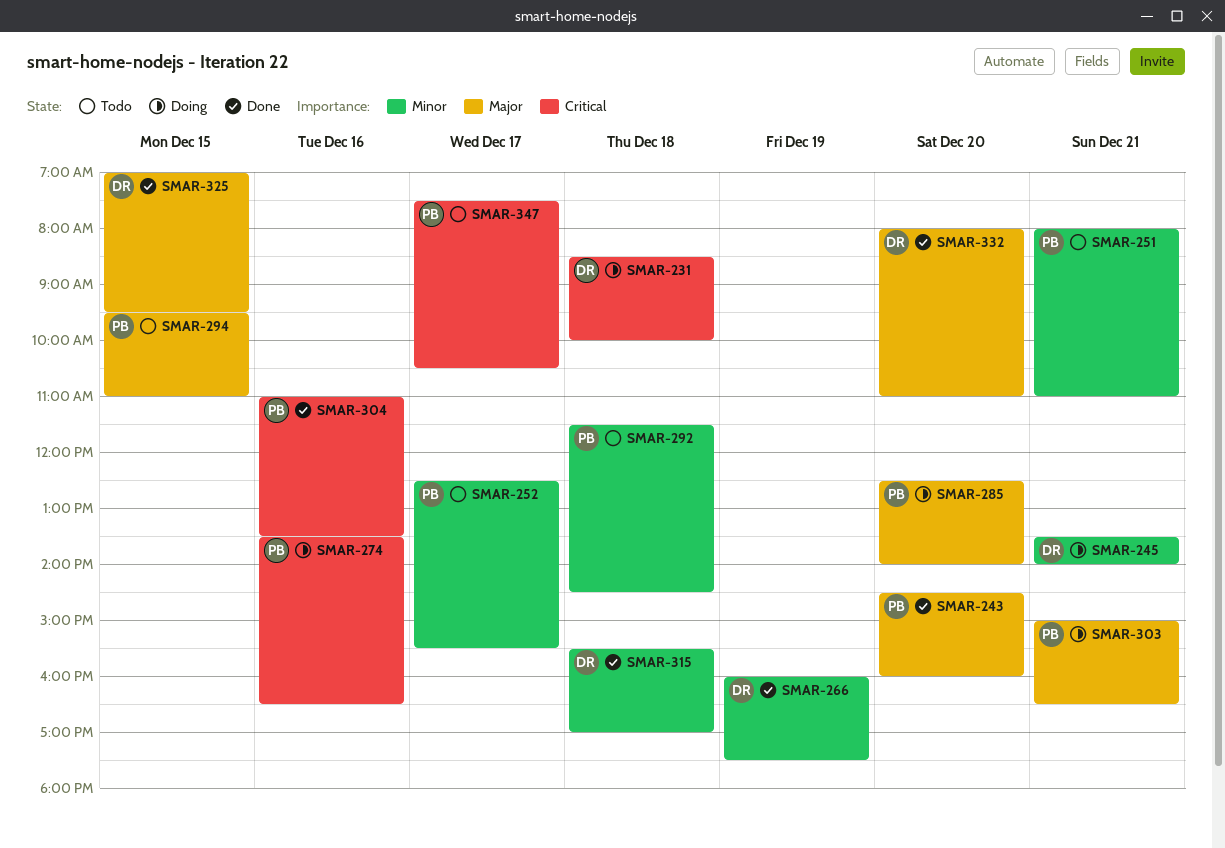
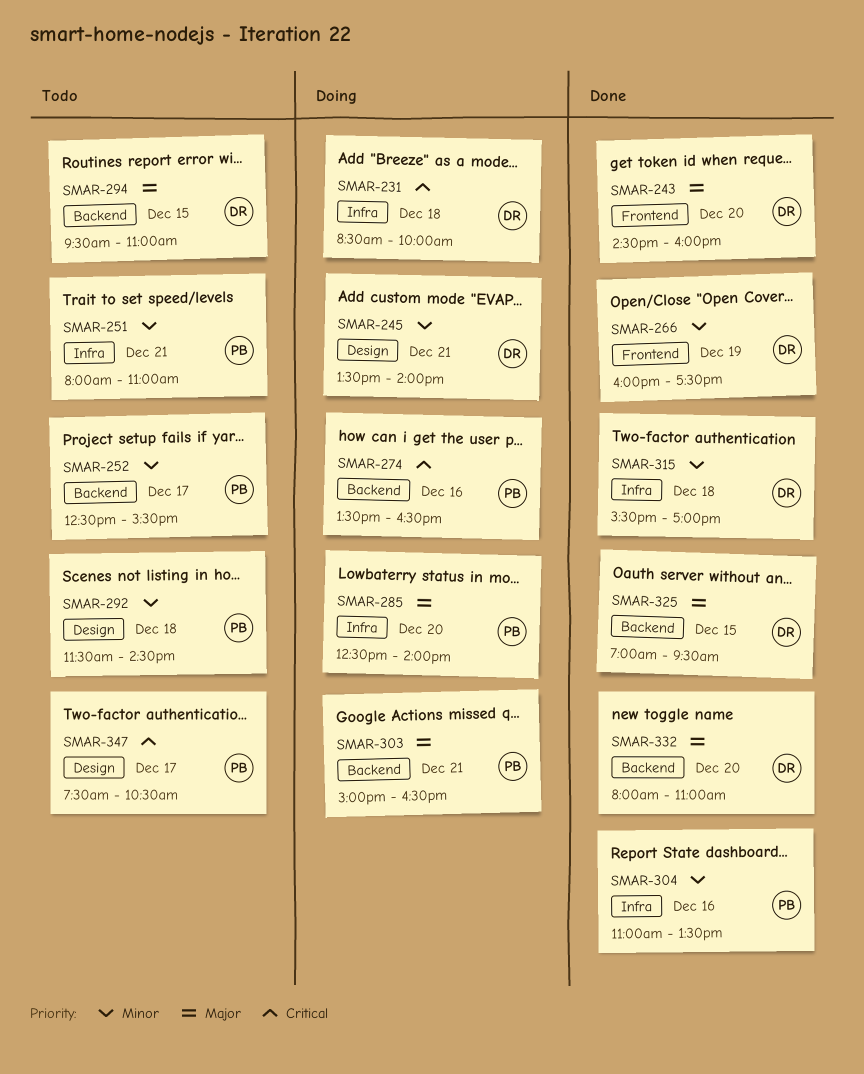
SMAR-243, owner: PB -> DR
SMAR-294, owner: PB -> DR
SMAR-304, priority: Critical -> Minor

